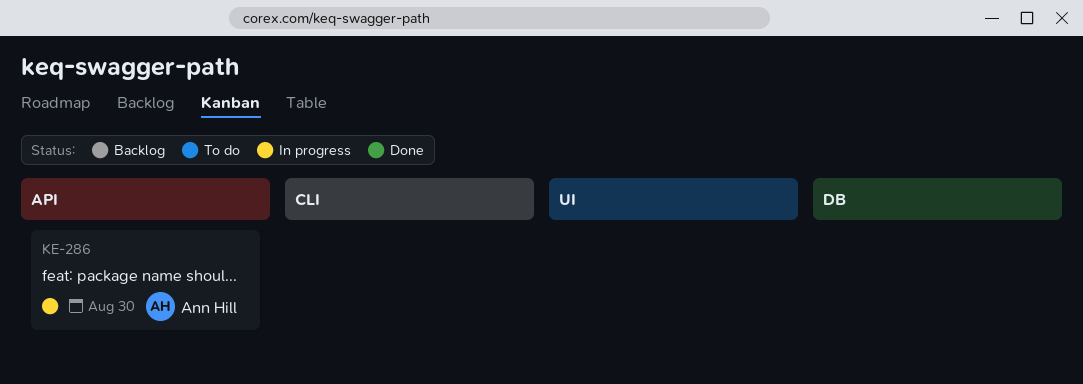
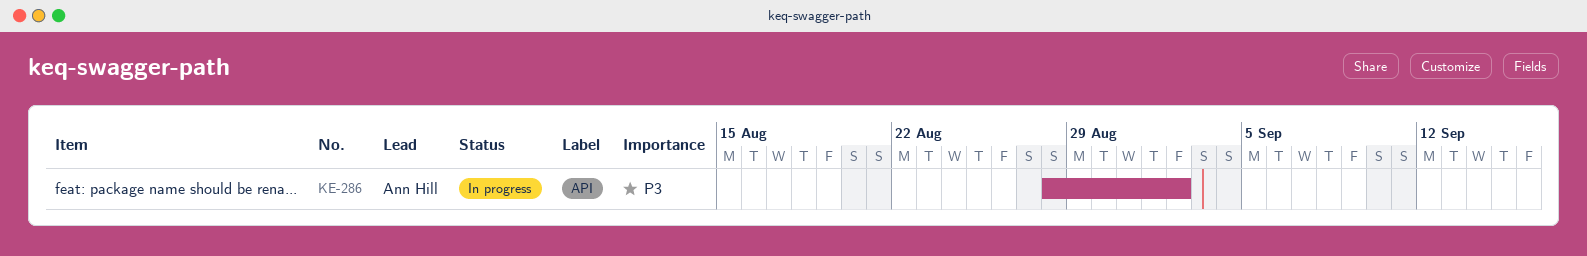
KE-286, due: Aug 30 -> Sep 2

